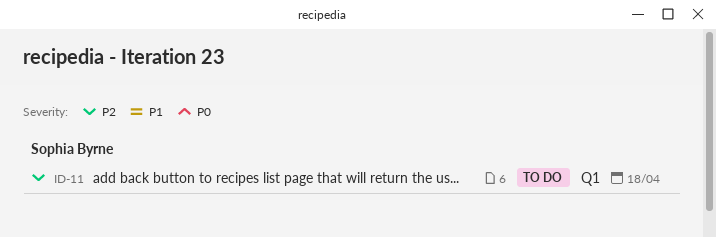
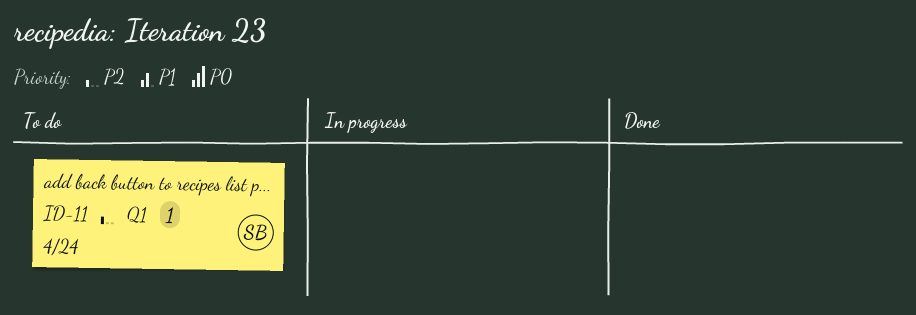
ID-11, due: Apr 18 -> Apr 24

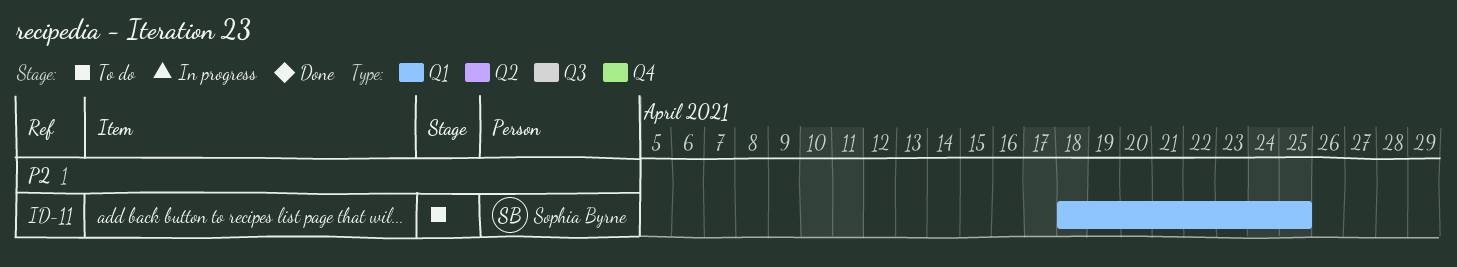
ID-11, due: Apr 24 -> Apr 25

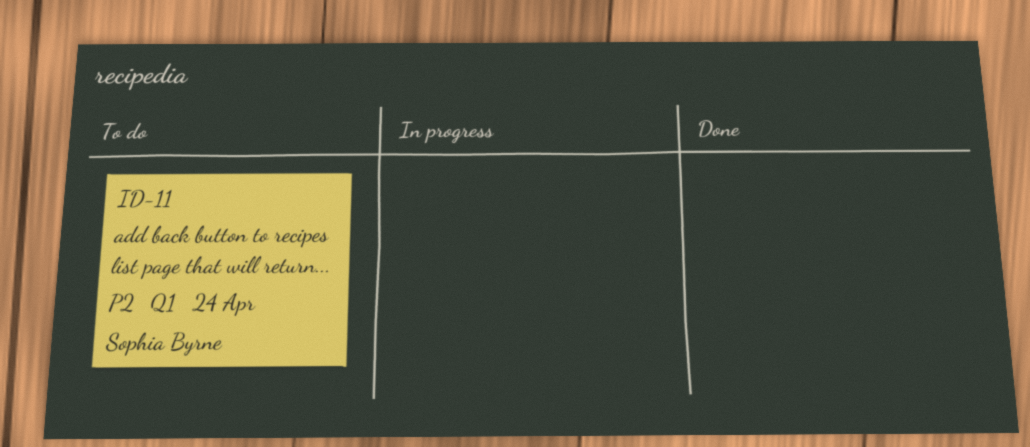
ID-11, due: Apr 25 -> Apr 24

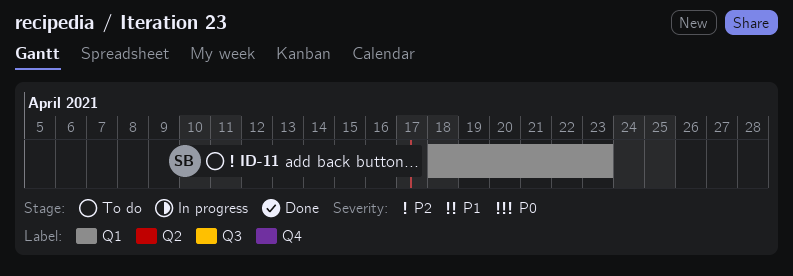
ID-11, due: Apr 24 -> Apr 23

